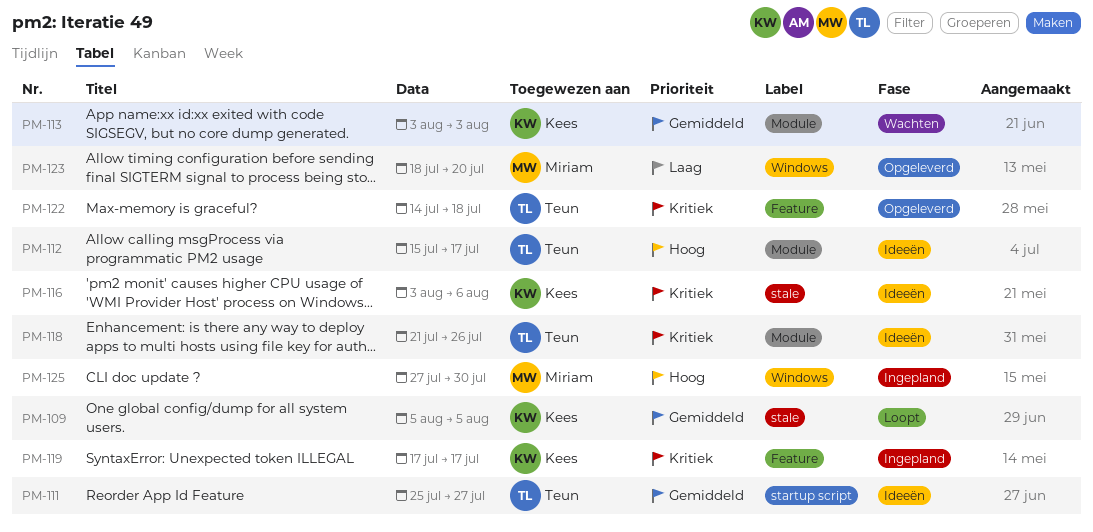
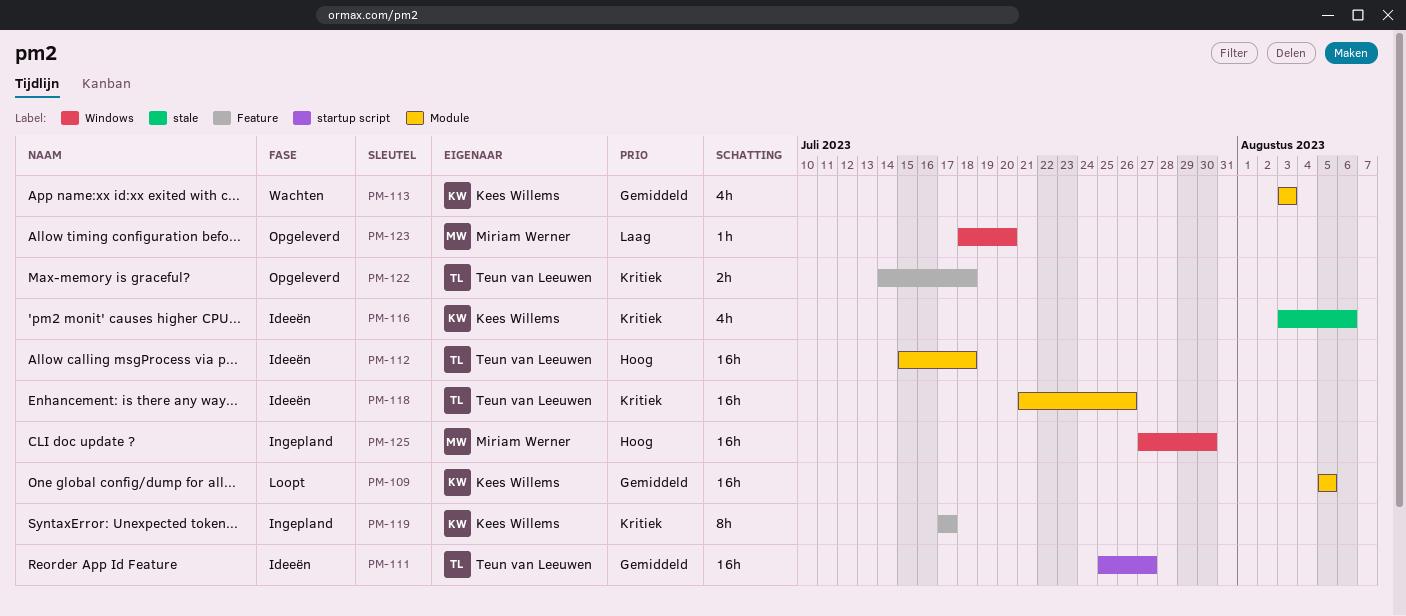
PM-109, label: stale -> Module
PM-112, due: Jul 17 -> Jul 18

